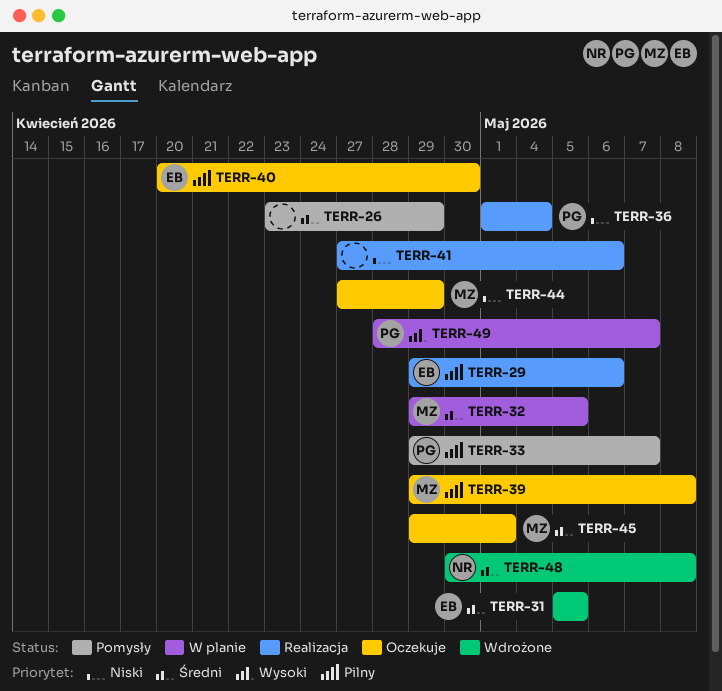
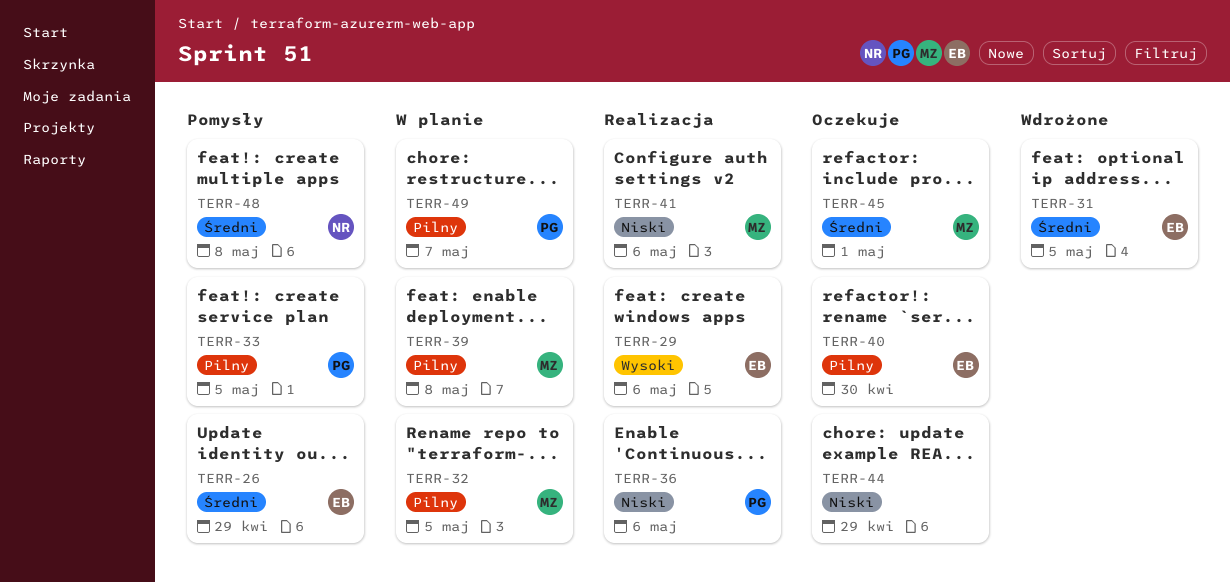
TERR-26, owner: none -> EB
TERR-29, priority: Pilny -> Wysoki
TERR-32, priority: Średni -> Pilny
TERR-33, due: May 7 -> May 5
TERR-36, due: May 4 -> May 6
TERR-39, status: Oczekuje -> W planie
TERR-41, owner: none -> MZ
TERR-44, owner: MZ -> none
TERR-48, status: Wdrożone -> Pomysły
TERR-49, priority: Wysoki -> Pilny

